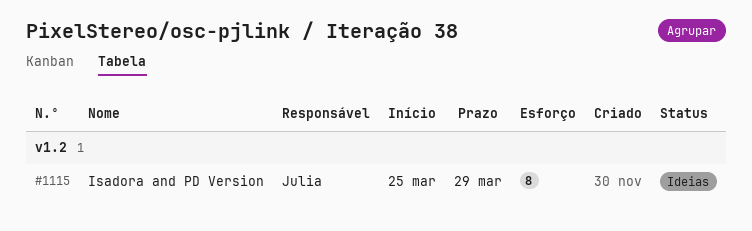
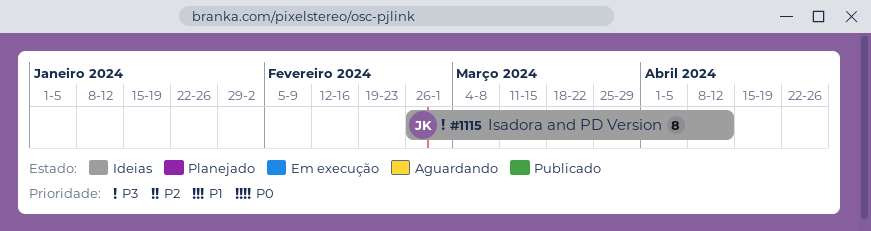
#1115, start: Mar 25 -> Feb 26
#1115, due: Mar 29 -> Apr 12

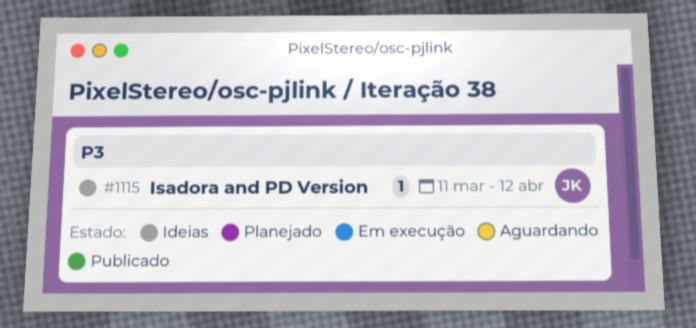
#1115, estimate: 8 -> 1
#1115, start: Feb 26 -> Mar 11

